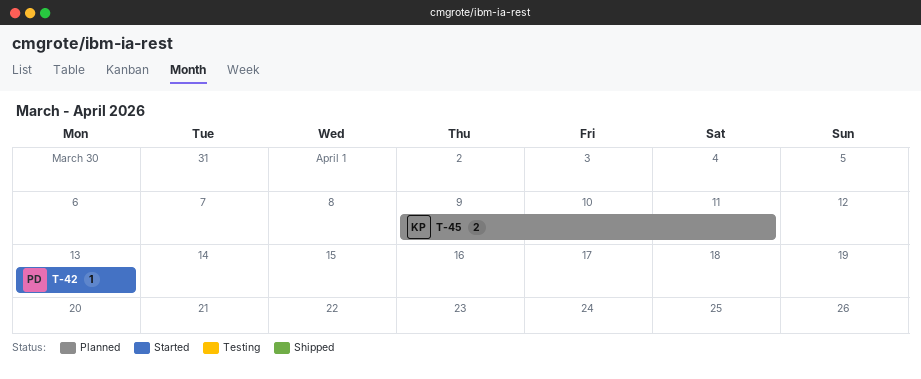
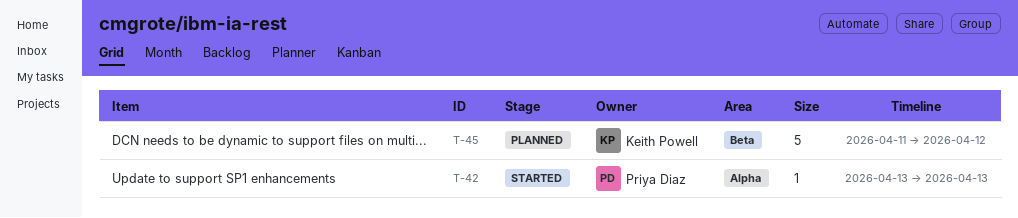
T-45, estimate: 2 -> 5
T-45, start: Apr 9 -> Apr 11
T-45, due: Apr 11 -> Apr 12

